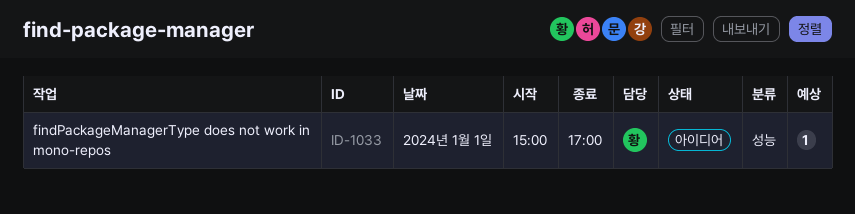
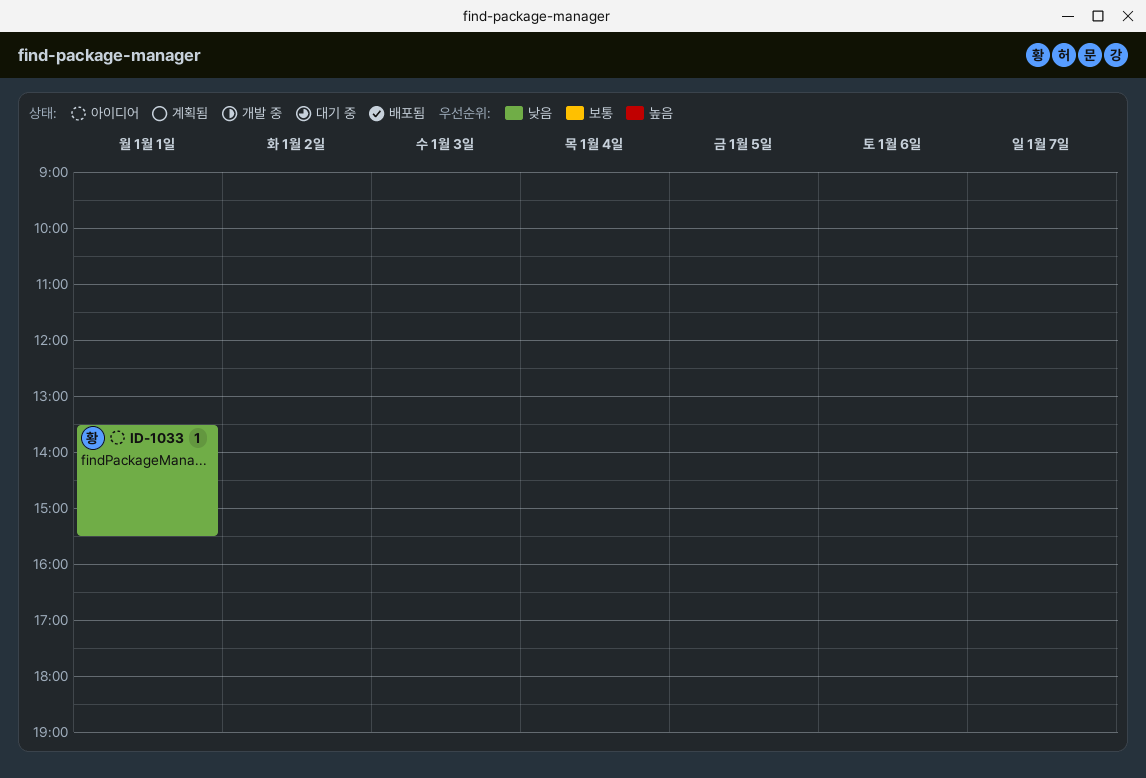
ID-1033, begins: 15:00 -> 13:30
ID-1033, ends: 17:00 -> 15:30

